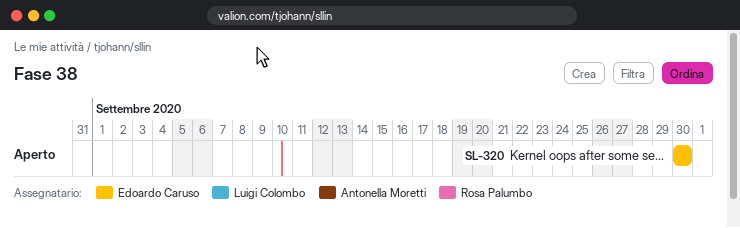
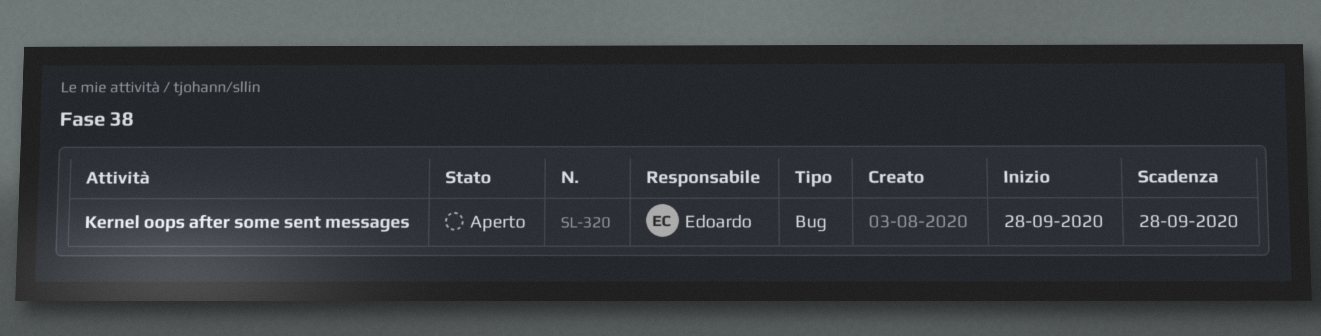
SL-320, start: Sep 30 -> Sep 28
SL-320, due: Sep 30 -> Sep 28

